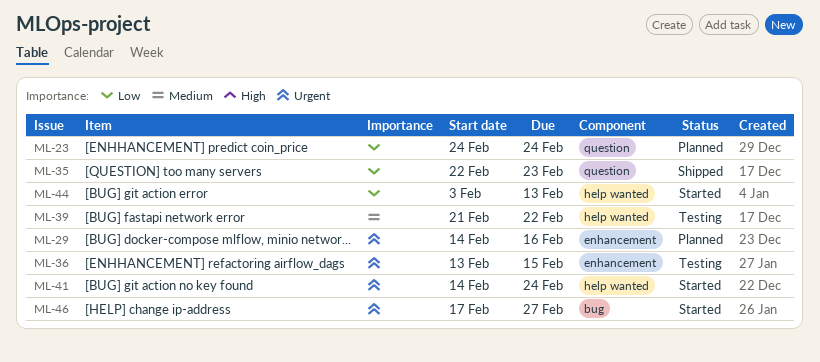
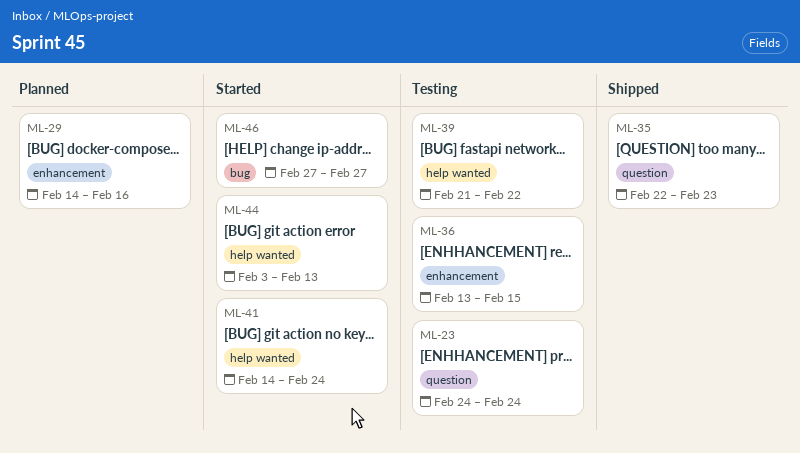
ML-23, status: Planned -> Testing
ML-46, start: Feb 17 -> Feb 27

